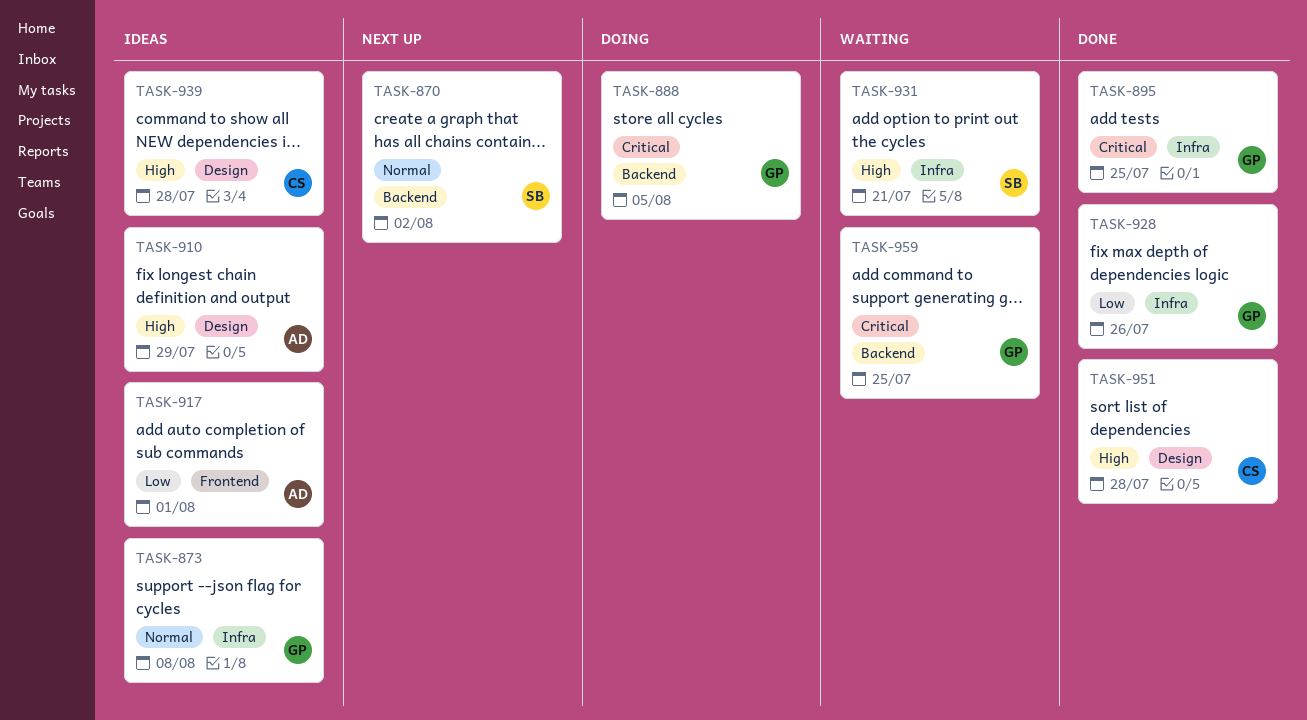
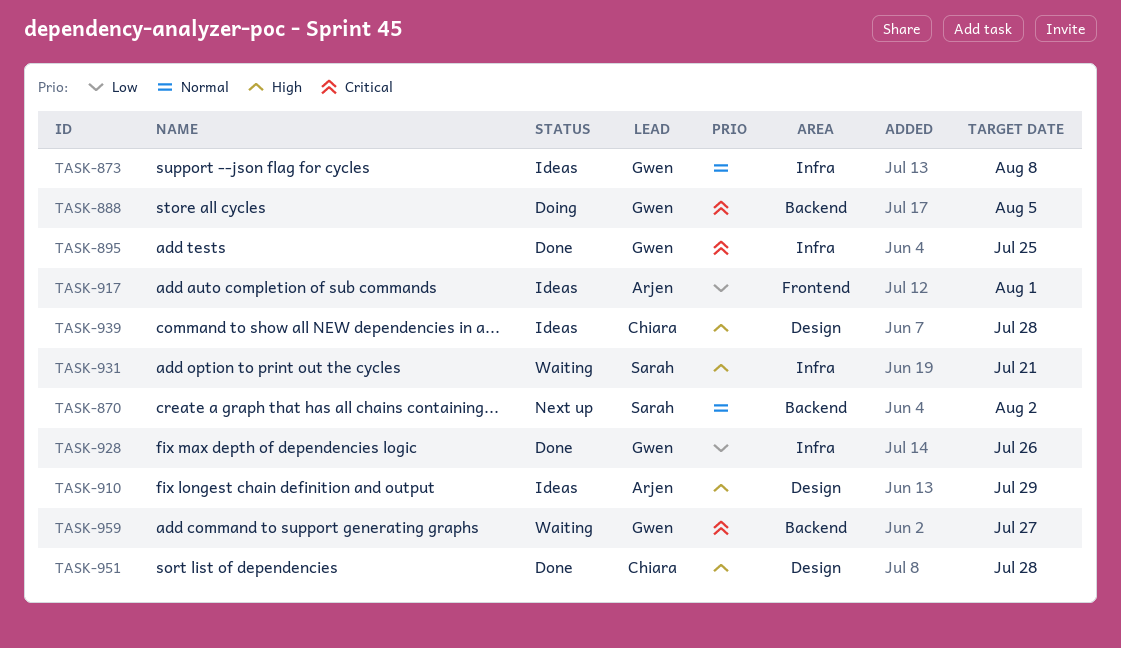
TASK-959, due: Jul 25 -> Jul 27

